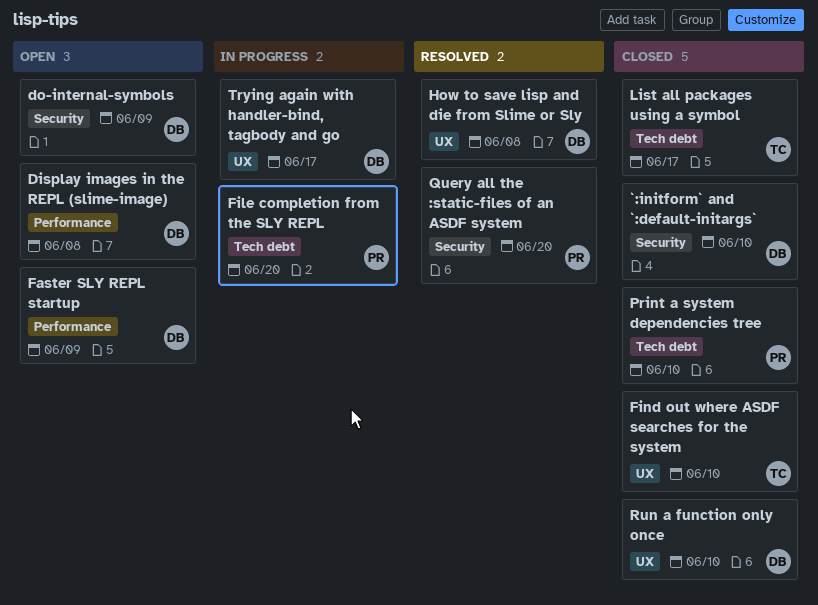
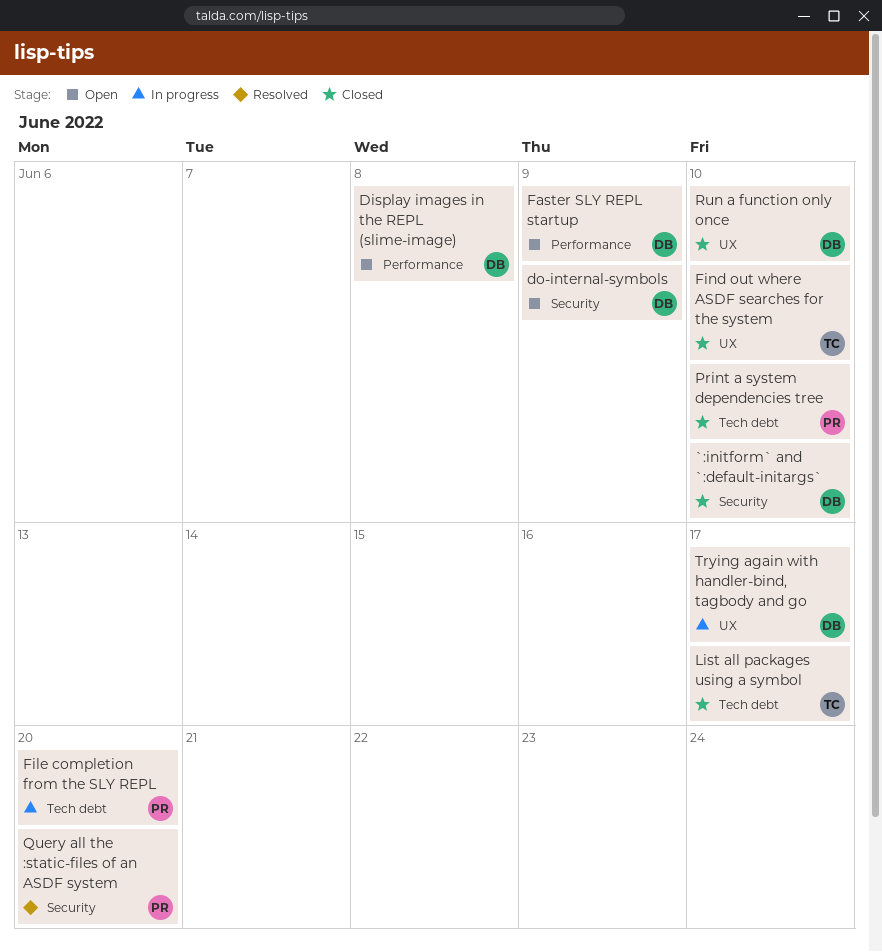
How to save lisp and die from Slime or Sly: present -> none

